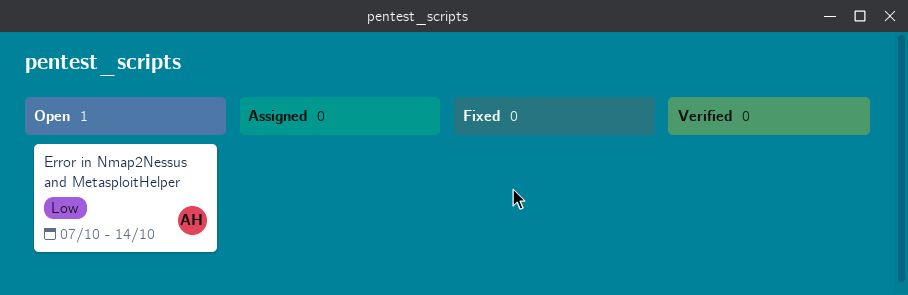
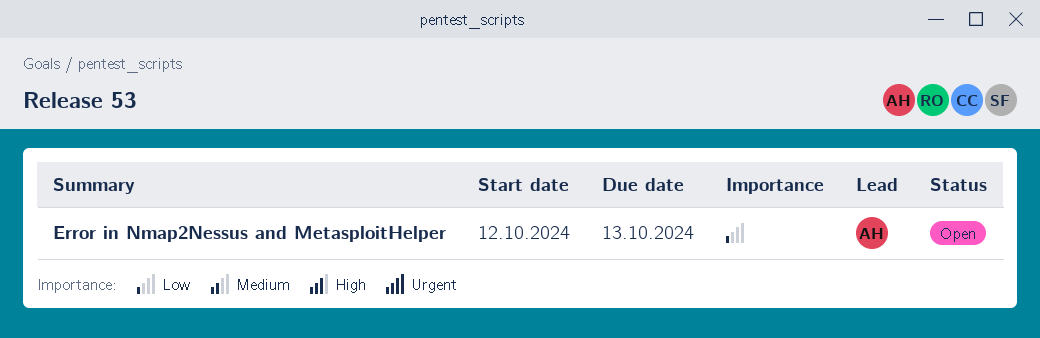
Error in Nmap2Nessus and MetasploitHelper, start: Oct 7 -> Oct 12
Error in Nmap2Nessus and MetasploitHelper, due: Oct 14 -> Oct 13

